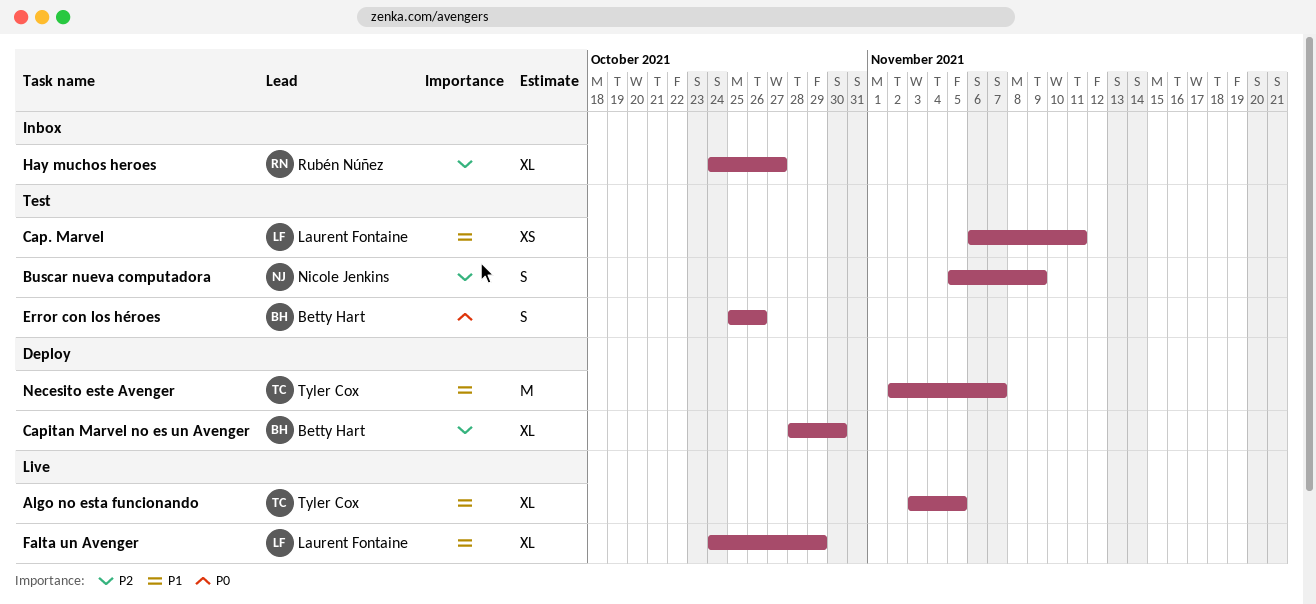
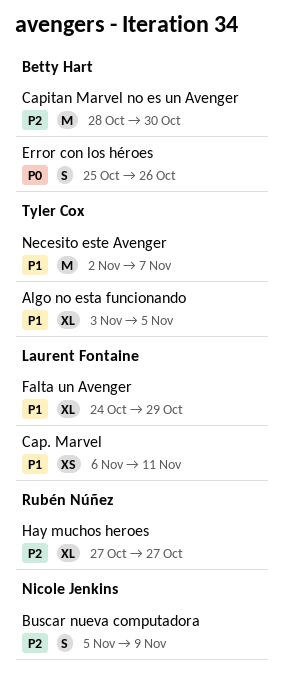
Capitan Marvel no es un Avenger, estimate: XL -> M
Hay muchos heroes, start: Oct 24 -> Oct 27

